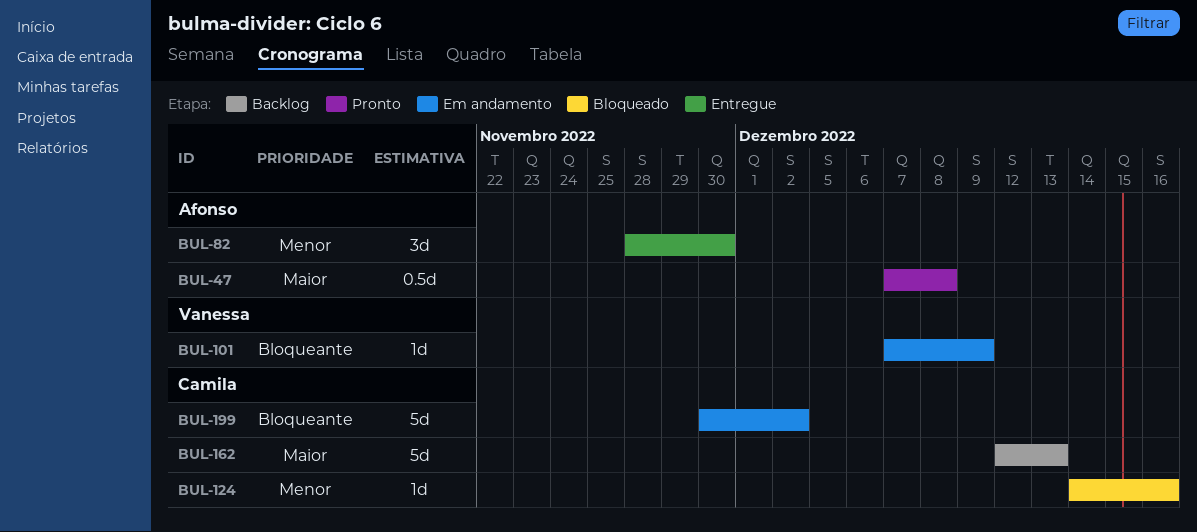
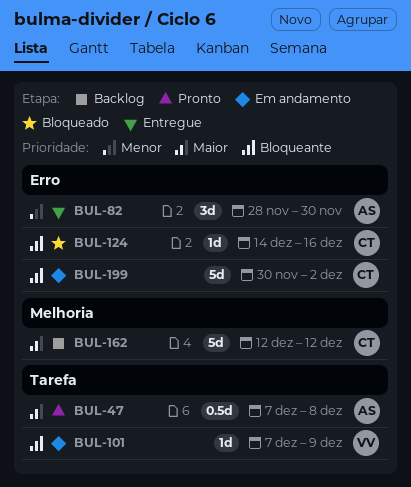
BUL-124, priority: Menor -> Bloqueante
BUL-162, due: Dec 13 -> Dec 12

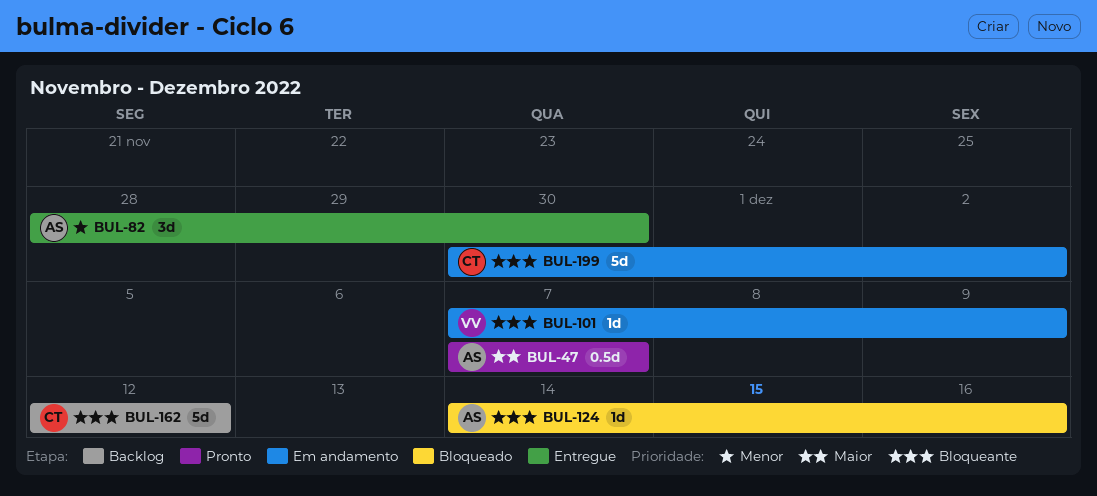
BUL-47, due: Dec 8 -> Dec 7
BUL-124, owner: CT -> AS
BUL-162, priority: Maior -> Bloqueante

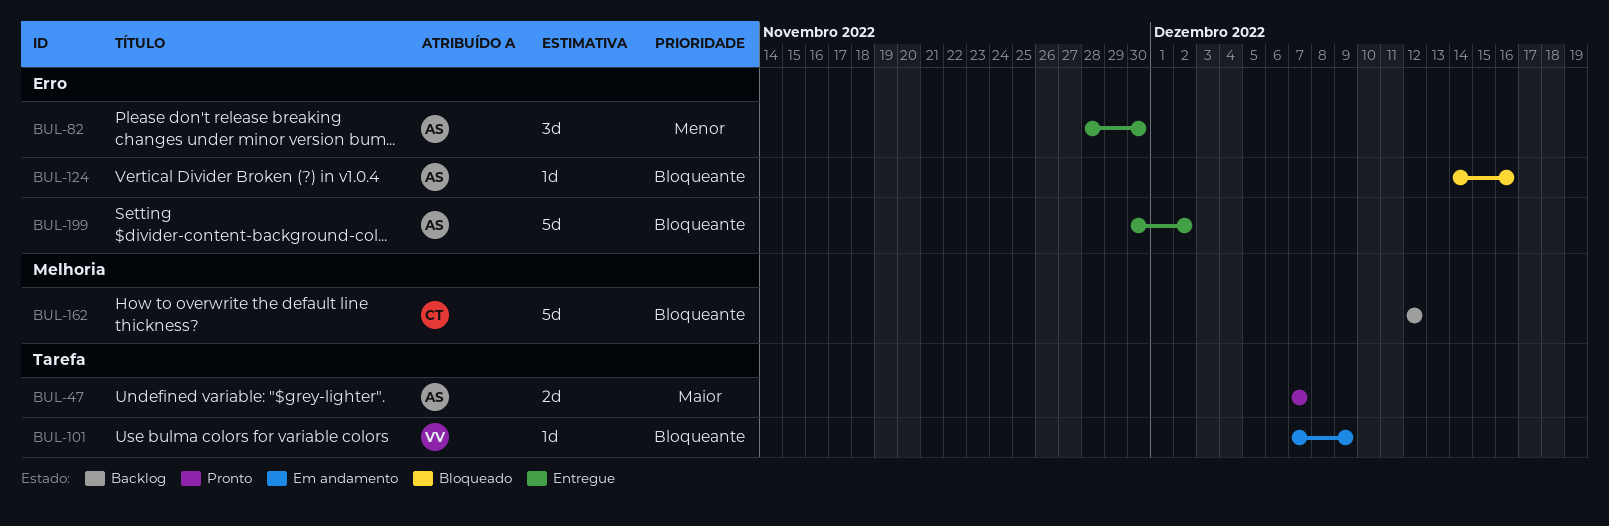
BUL-47, estimate: 0.5d -> 2d
BUL-199, status: Em andamento -> Entregue
BUL-199, owner: CT -> AS

